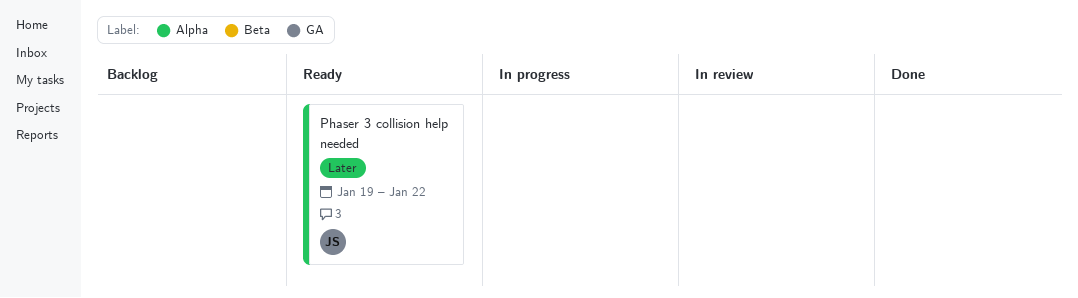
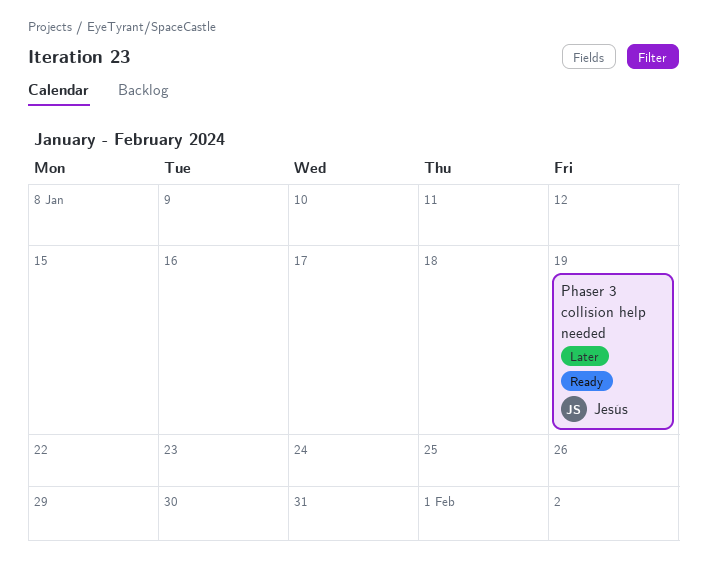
Phaser 3 collision help needed, due: Jan 22 -> Jan 19

